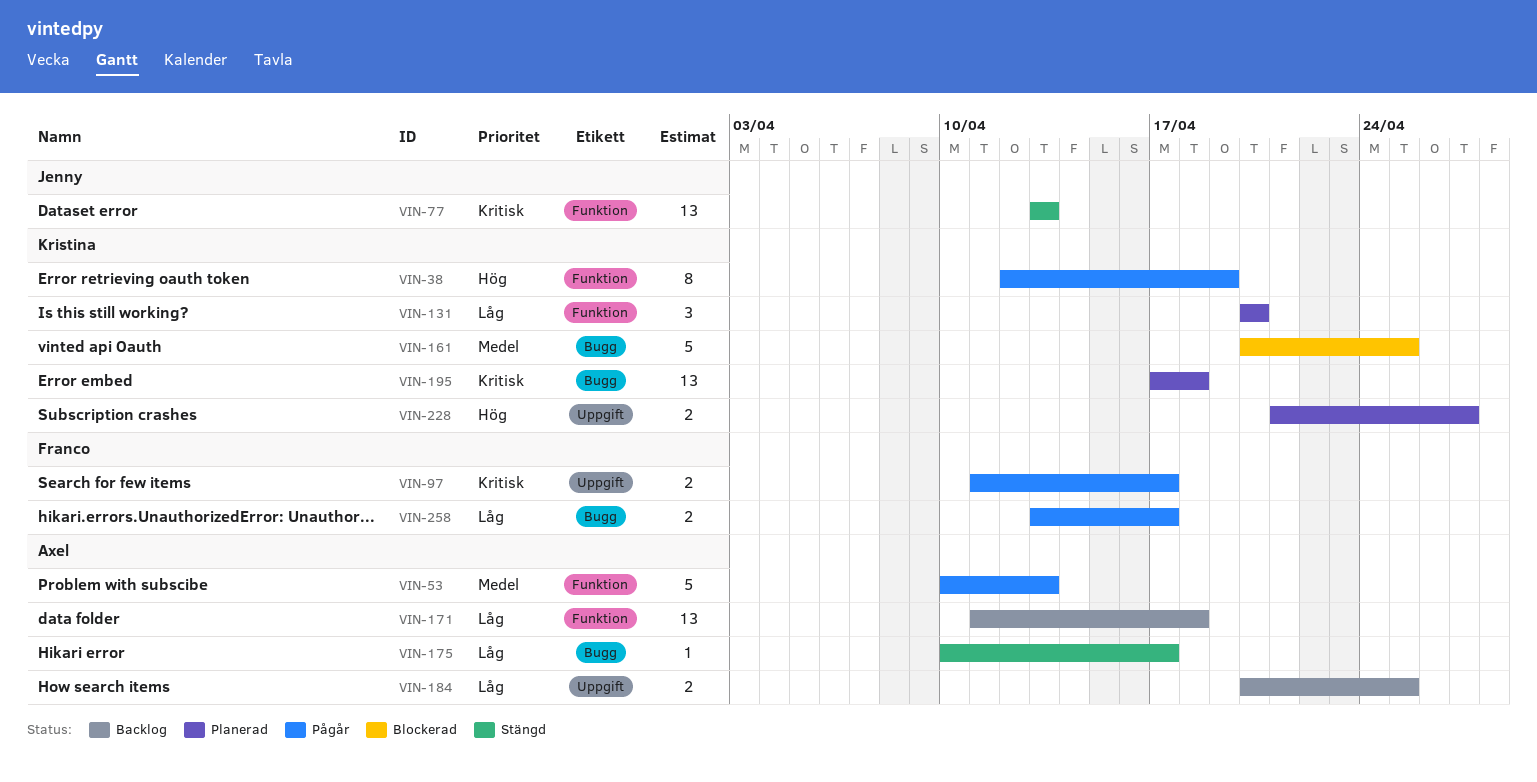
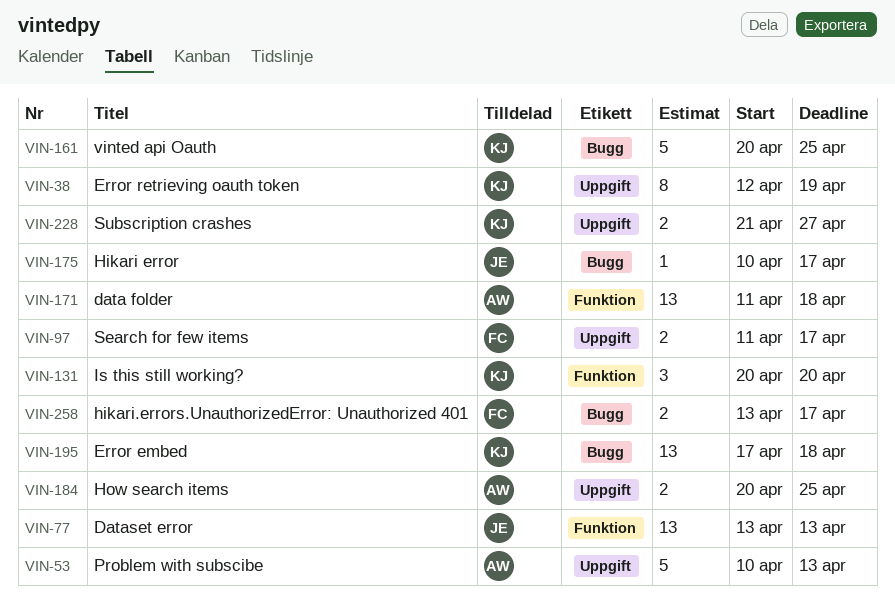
VIN-38, label: Funktion -> Uppgift
VIN-53, label: Funktion -> Uppgift
VIN-175, owner: Axel -> Jenny

